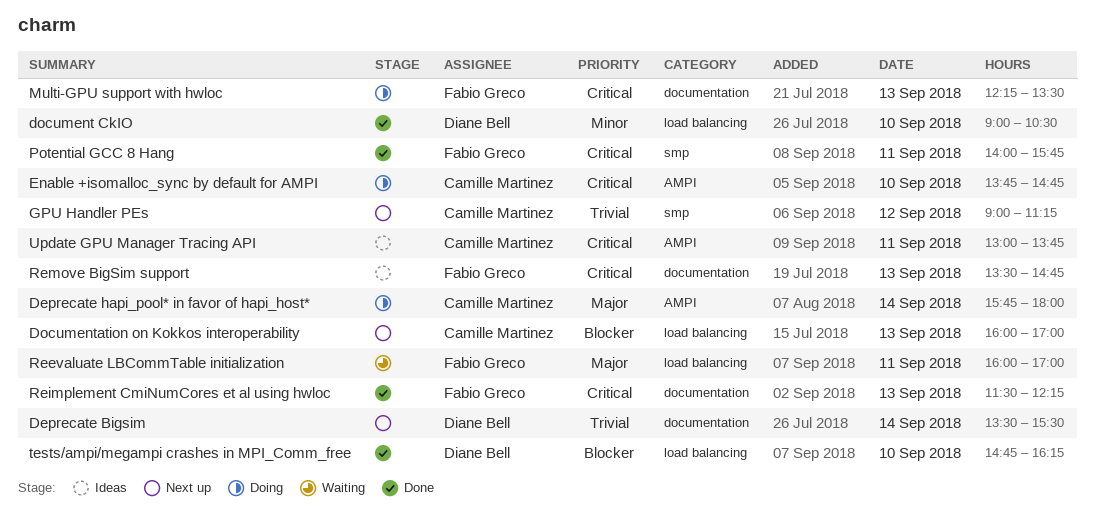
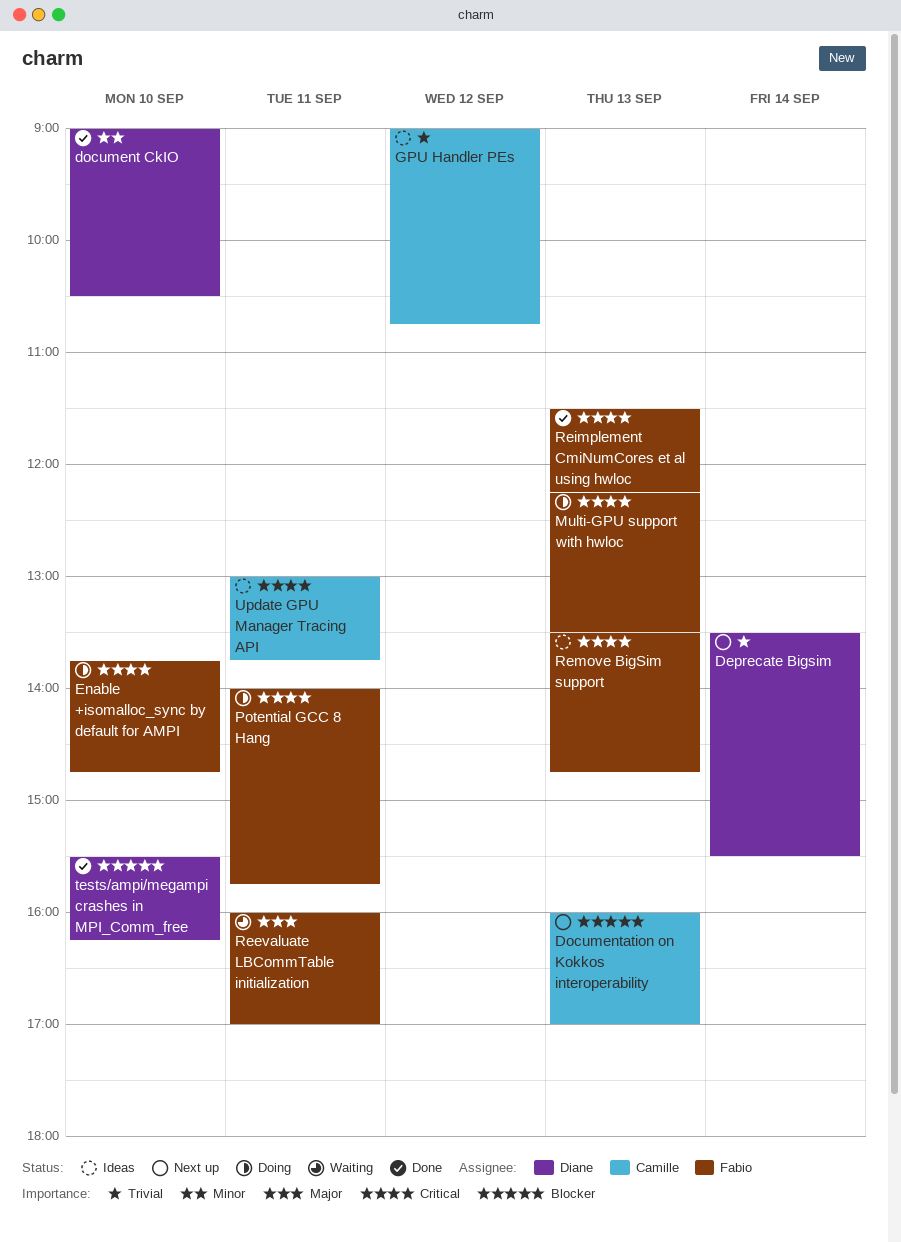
Deprecate hapi_pool* in favor of hapi_host*: present -> none
Enable +isomalloc_sync by default for AMPI, owner: Camille Martinez -> Fabio Greco
GPU Handler PEs, status: Next up -> Ideas
GPU Handler PEs, ends: 11:15 -> 10:45
Potential GCC 8 Hang, status: Done -> Doing
tests/ampi/megampi crashes in MPI_Comm_free, begins: 14:45 -> 15:30

